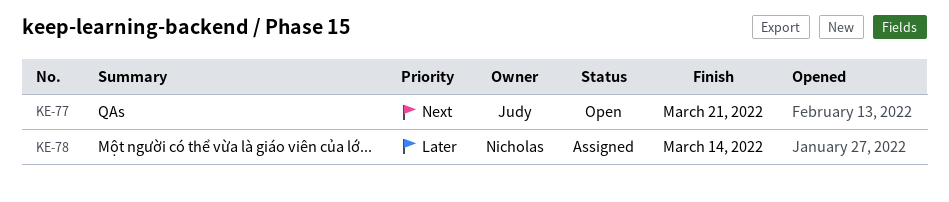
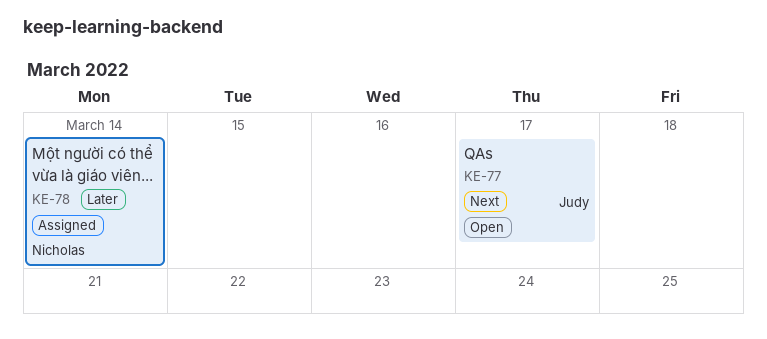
KE-77, due: Mar 21 -> Mar 17

